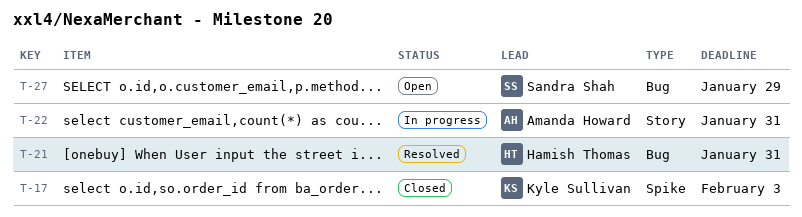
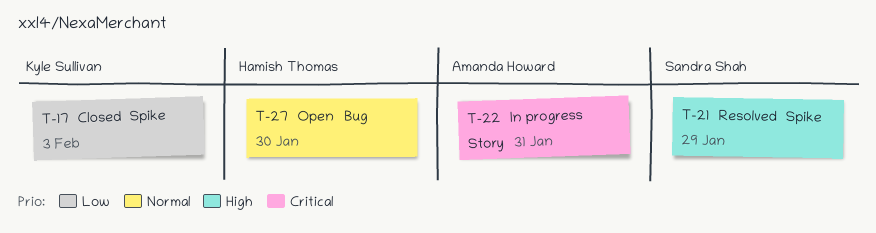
T-21, owner: Hamish Thomas -> Sandra Shah
T-21, label: Bug -> Spike
T-21, due: Jan 31 -> Jan 29
T-27, owner: Sandra Shah -> Hamish Thomas
T-27, due: Jan 29 -> Jan 30

